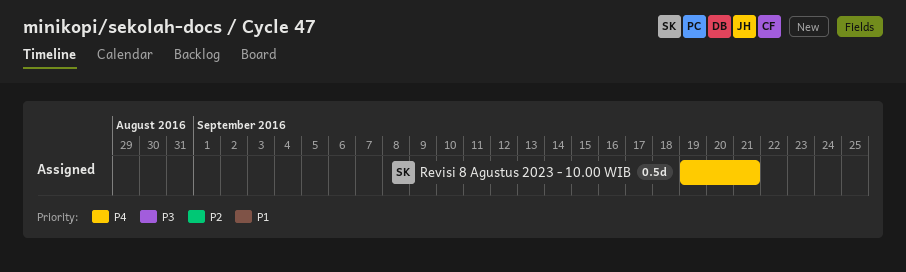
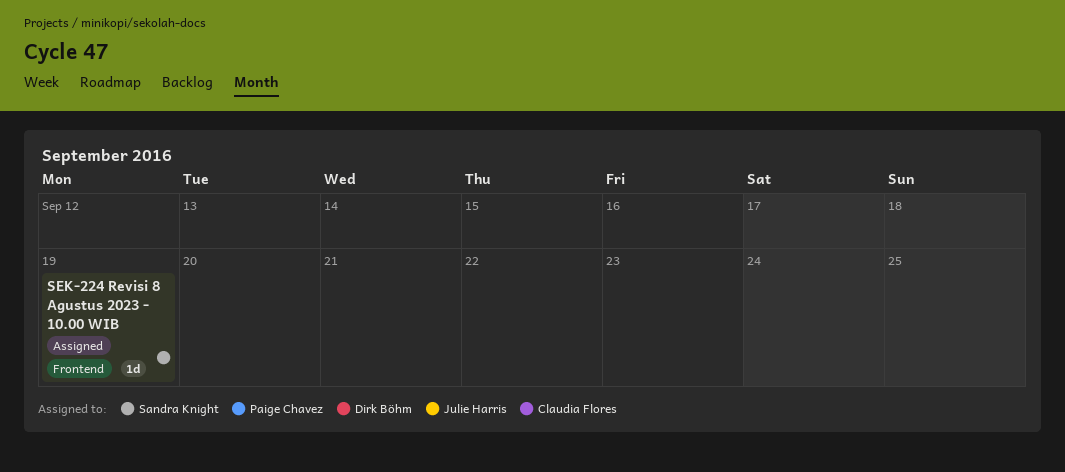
Revisi 8 Agustus 2023 - 10.00 WIB, estimate: 0.5d -> 1d
Revisi 8 Agustus 2023 - 10.00 WIB, due: Sep 21 -> Sep 19

